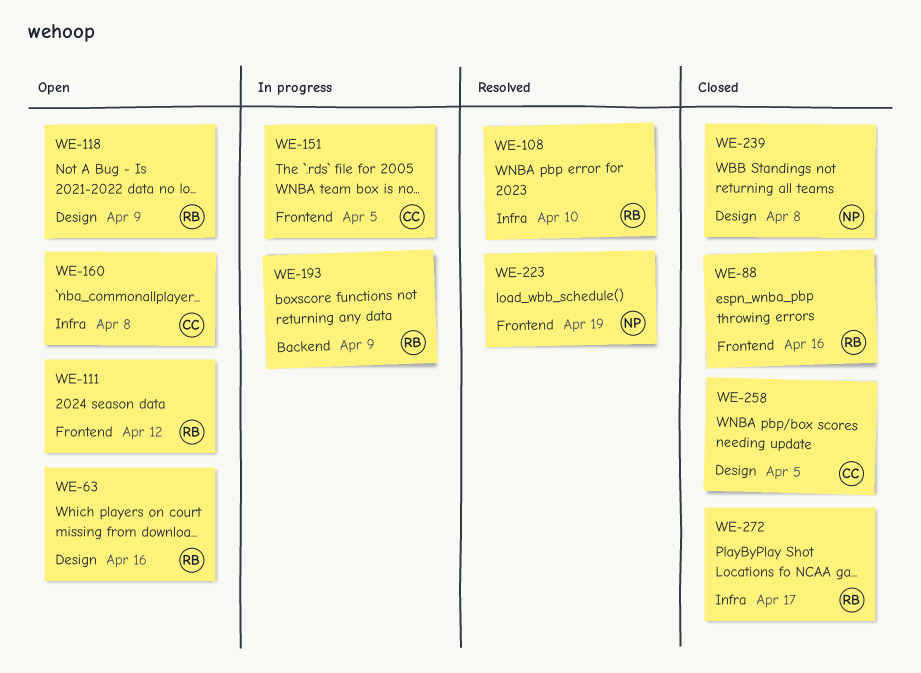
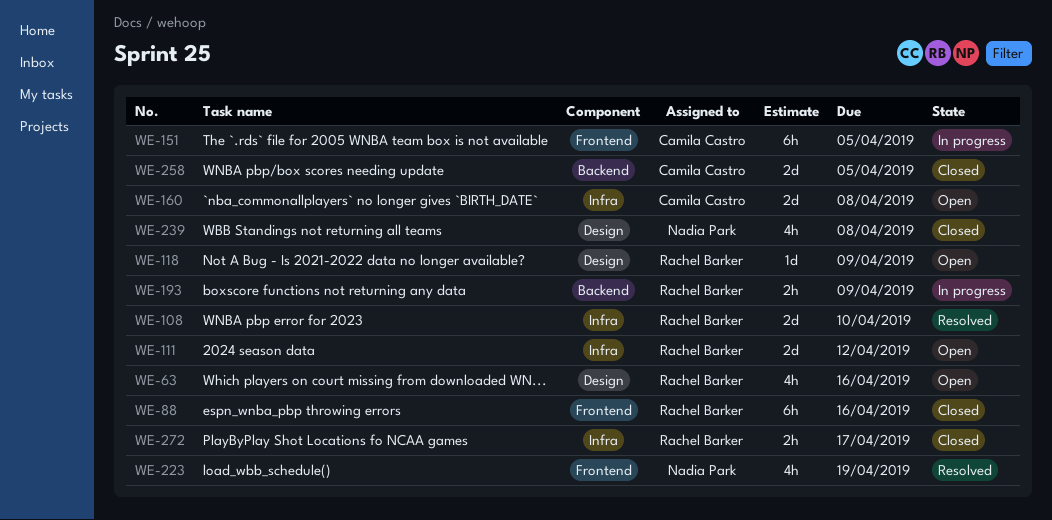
WE-111, label: Frontend -> Infra
WE-258, label: Design -> Backend

